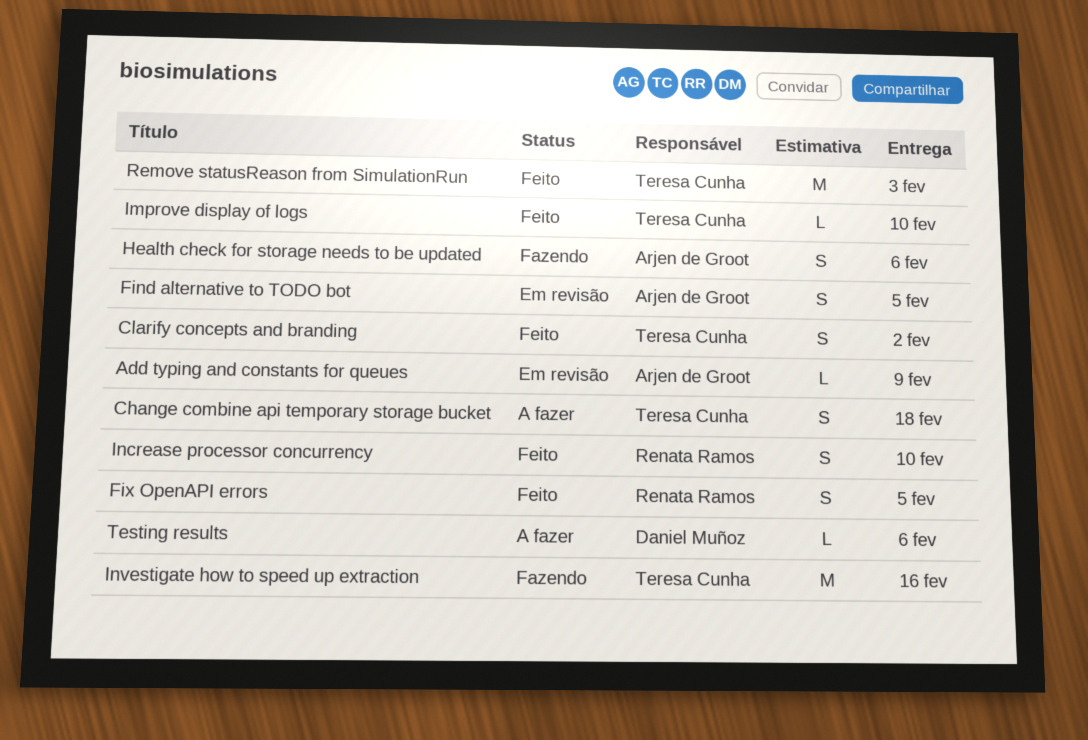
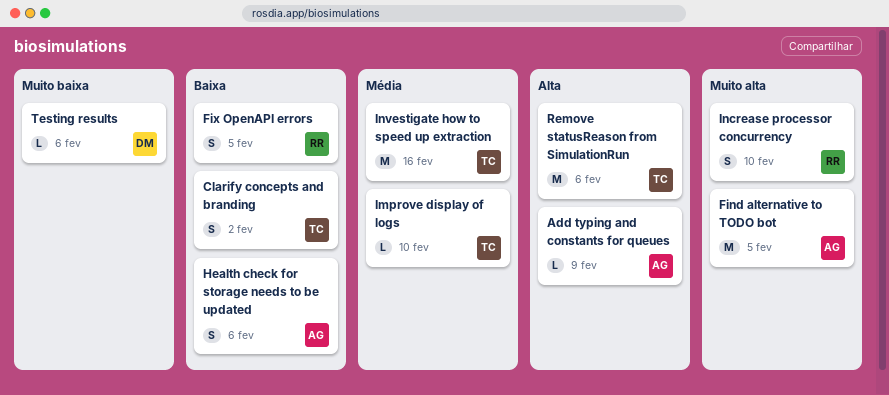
Change combine api temporary storage bucket: present -> none
Find alternative to TODO bot, estimate: S -> M
Remove statusReason from SimulationRun, due: Feb 3 -> Feb 6

